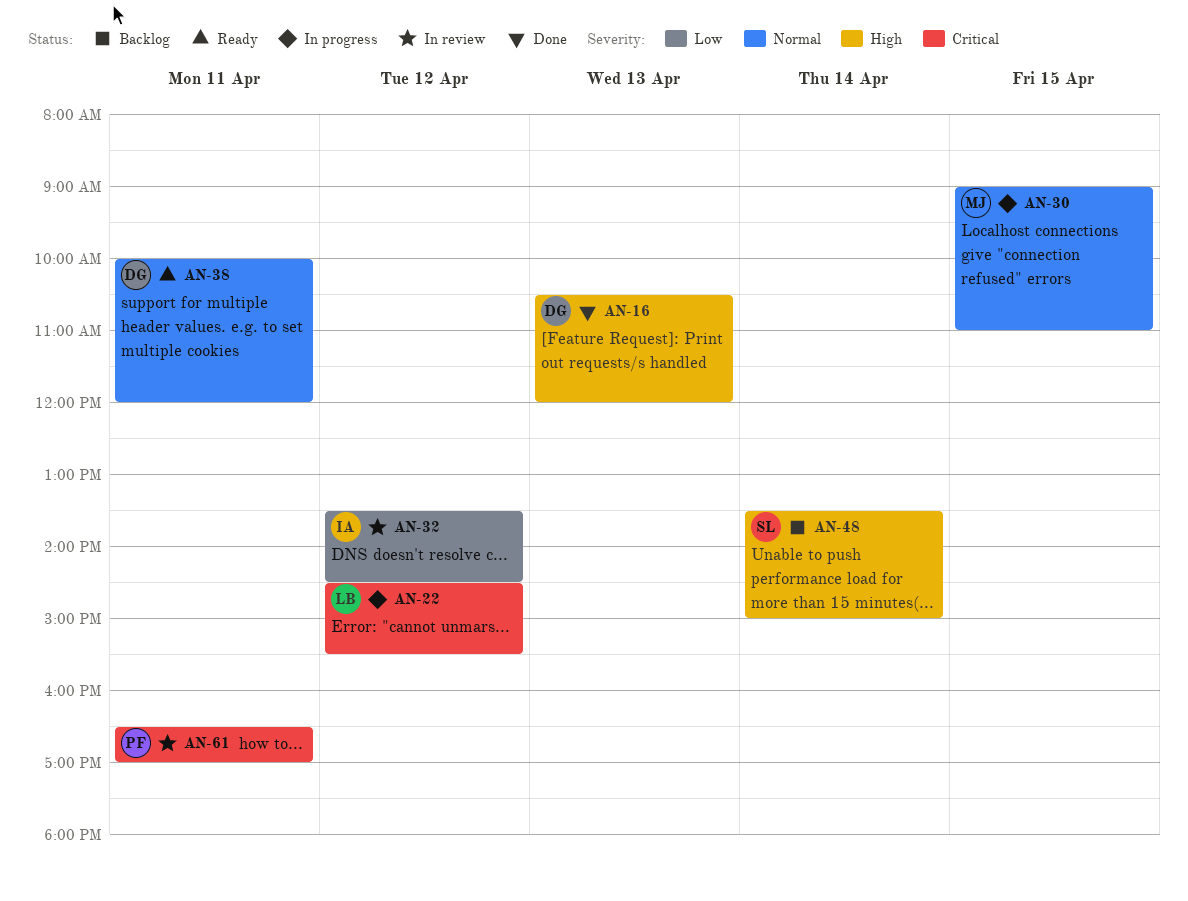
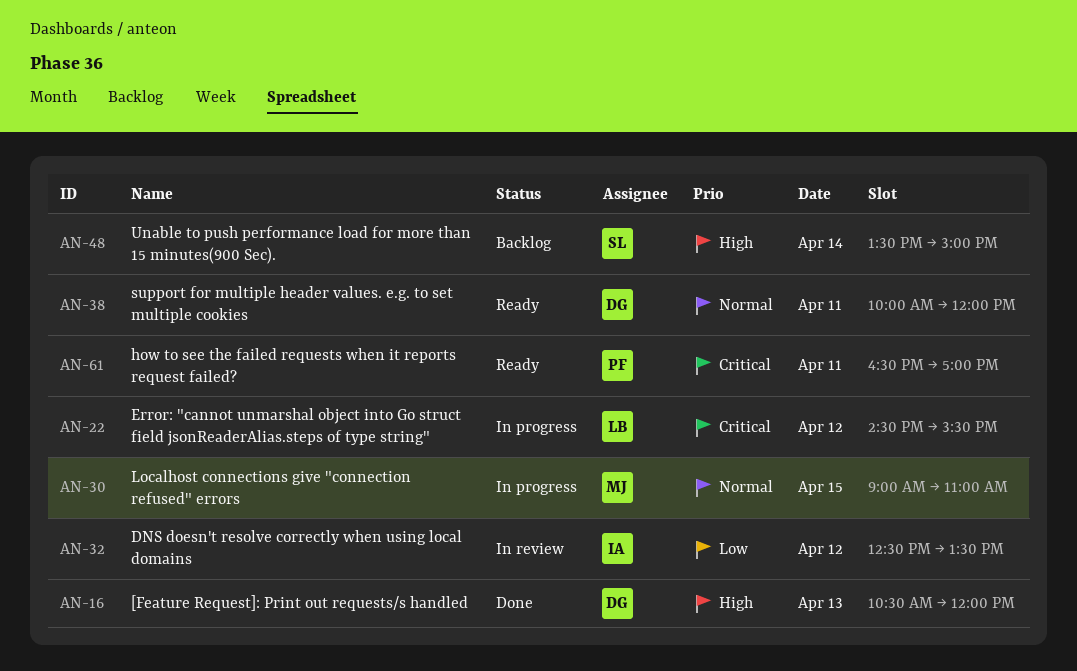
AN-32, begins: 13:30 -> 12:30
AN-32, ends: 14:30 -> 13:30
AN-61, status: In review -> Ready

